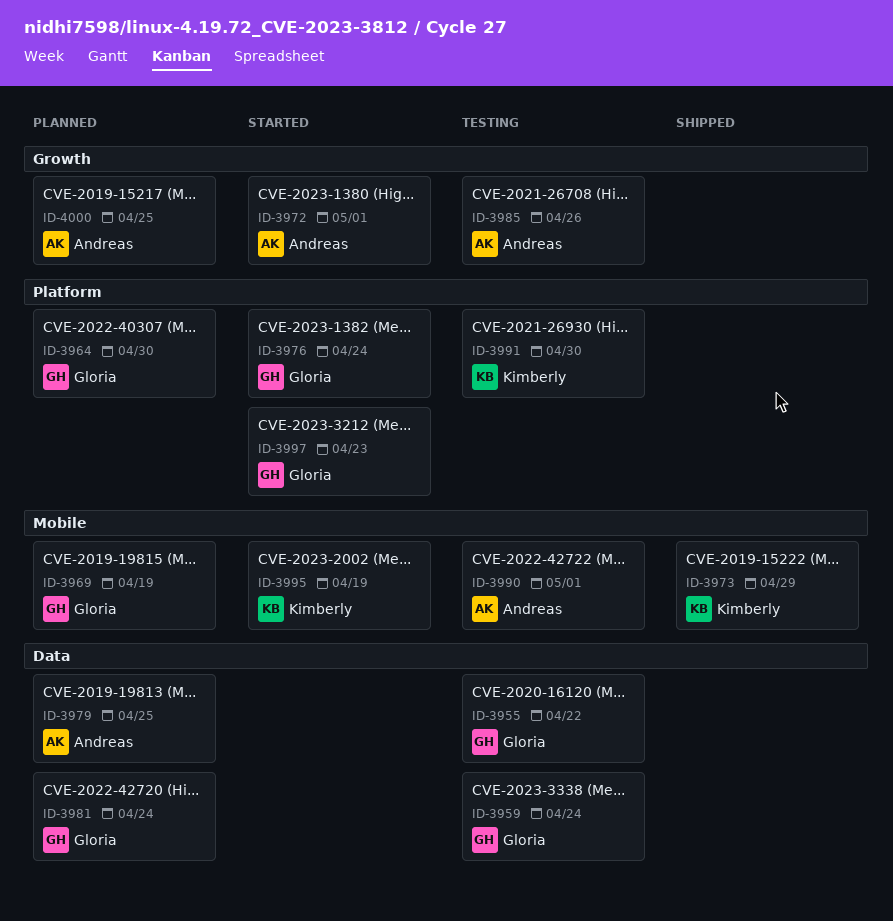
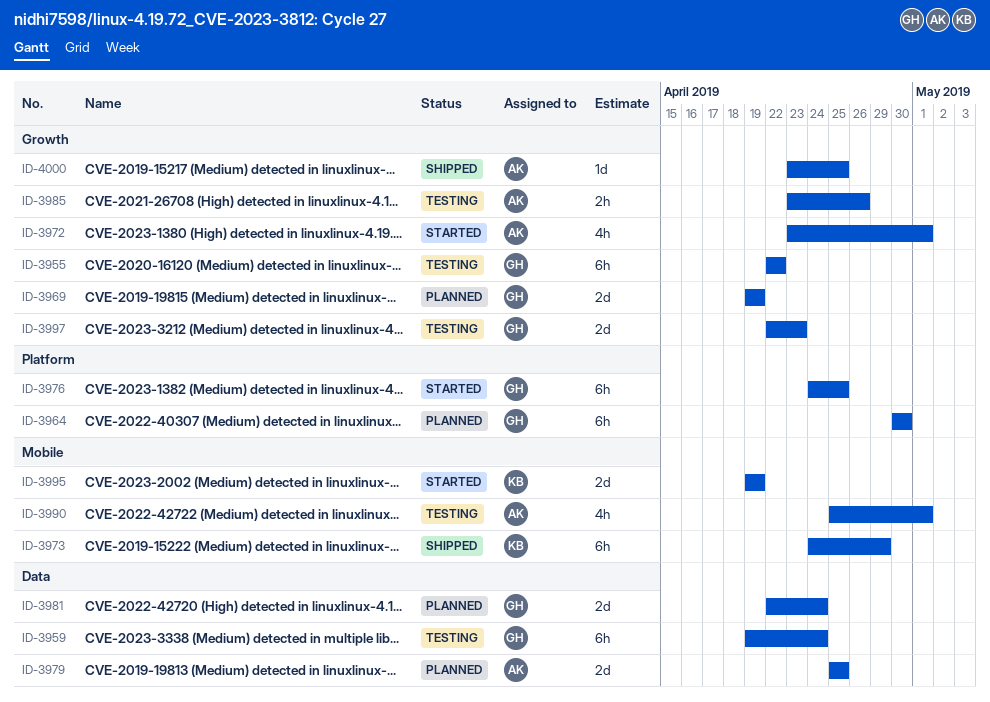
ID-3955, label: Data -> Growth
ID-3969, label: Mobile -> Growth
ID-3976, due: Apr 24 -> Apr 25
ID-3991: present -> none
ID-3997, status: Started -> Testing
ID-3997, label: Platform -> Growth
ID-4000, status: Planned -> Shipped

